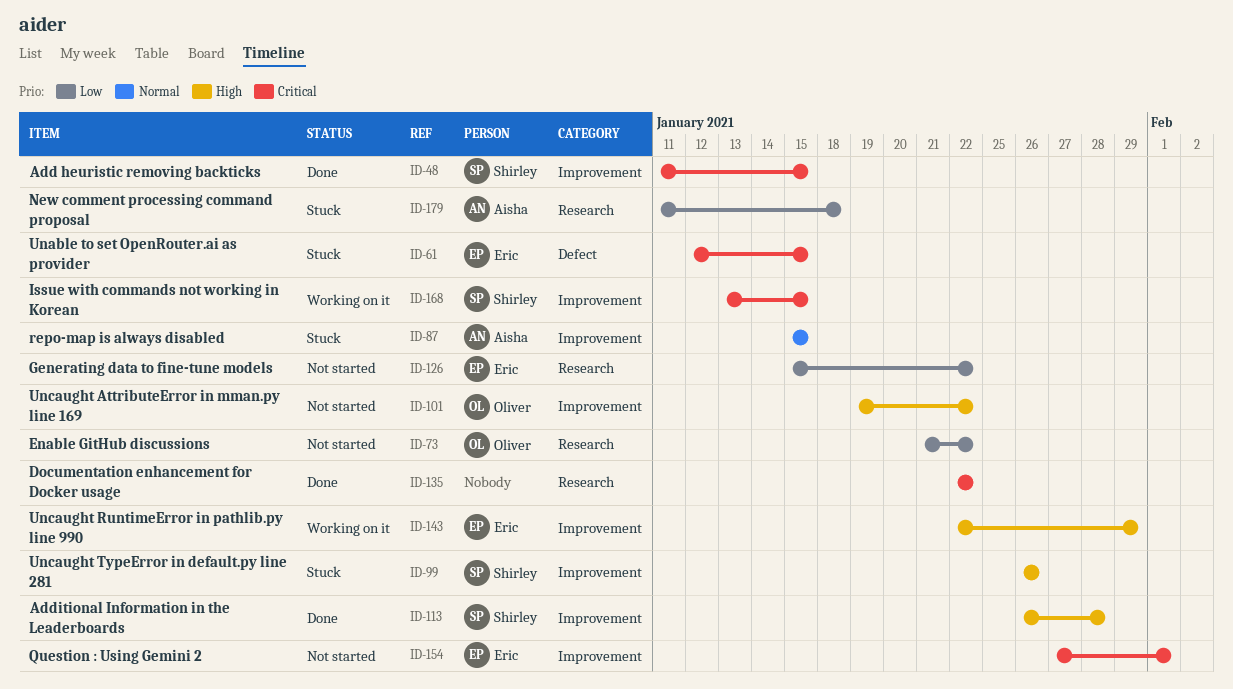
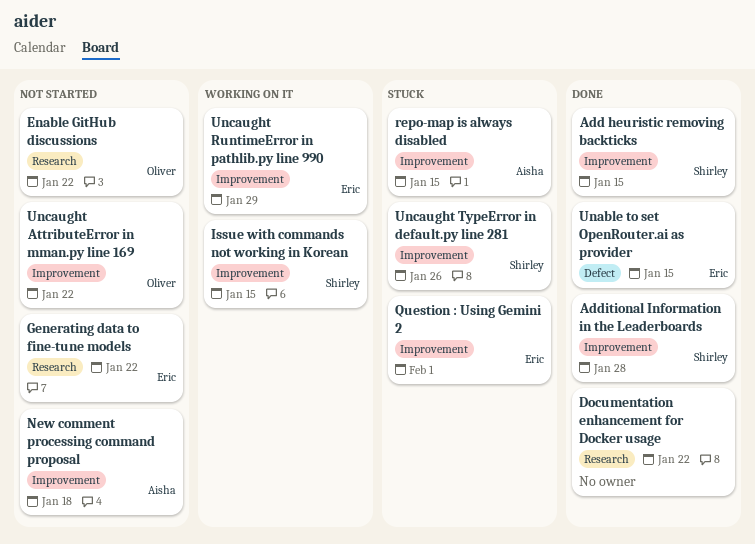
New comment processing command proposal, status: Stuck -> Not started
New comment processing command proposal, label: Research -> Improvement
Question : Using Gemini 2, status: Not started -> Stuck
Unable to set OpenRouter.ai as provider, status: Stuck -> Done

